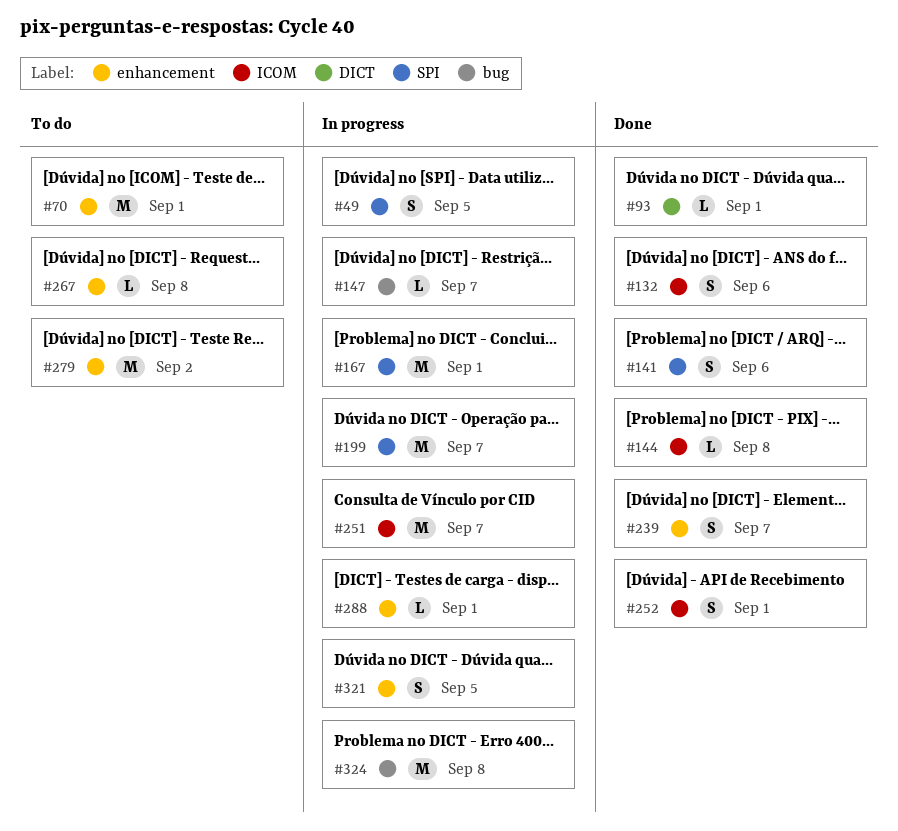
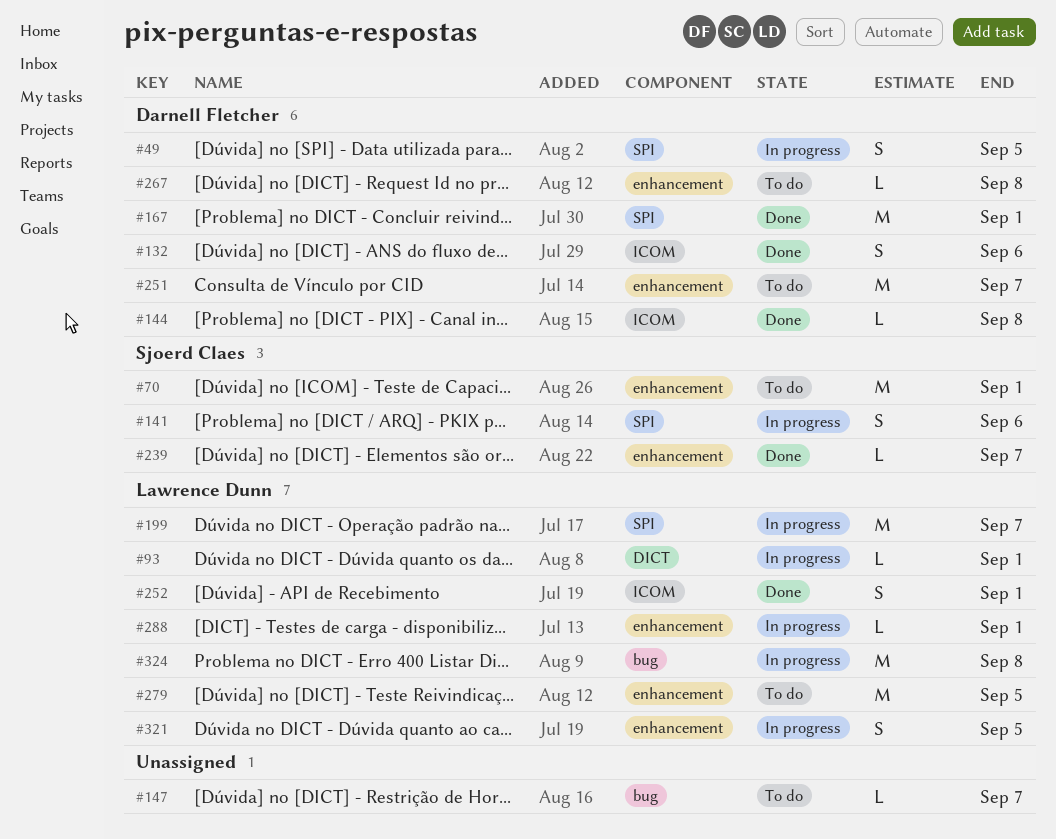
#93, status: Done -> In progress
#141, status: Done -> In progress
#147, status: In progress -> To do
#167, status: In progress -> Done
#239, estimate: S -> L
#251, status: In progress -> To do
#251, label: ICOM -> enhancement
#279, due: Sep 2 -> Sep 5

